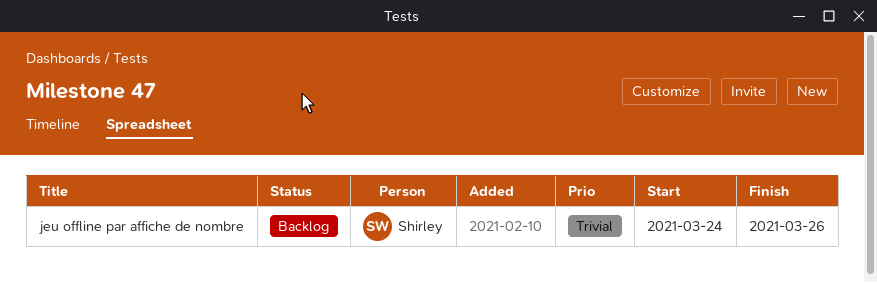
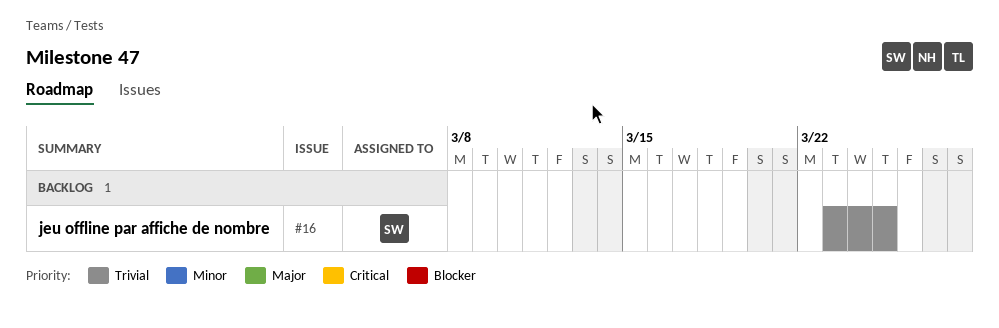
jeu offline par affiche de nombre, start: Mar 24 -> Mar 23
jeu offline par affiche de nombre, due: Mar 26 -> Mar 25

